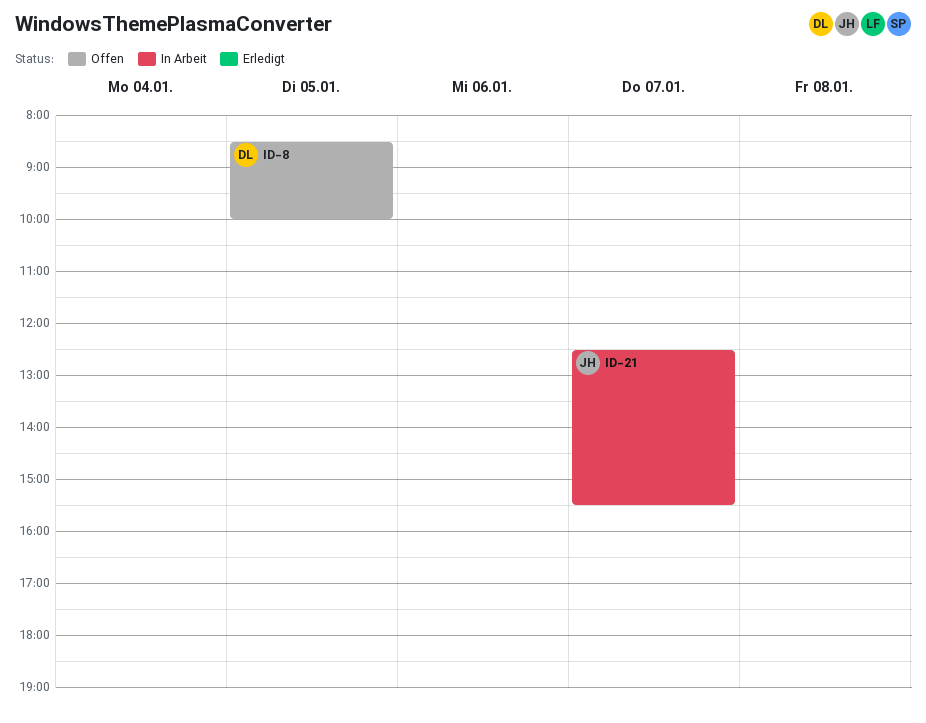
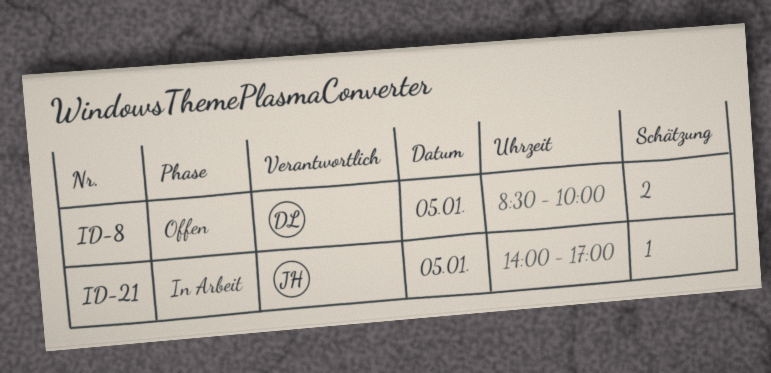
ID-21, day: Jan 7 -> Jan 5
ID-21, begins: 12:30 -> 14:00
ID-21, ends: 15:30 -> 17:00

